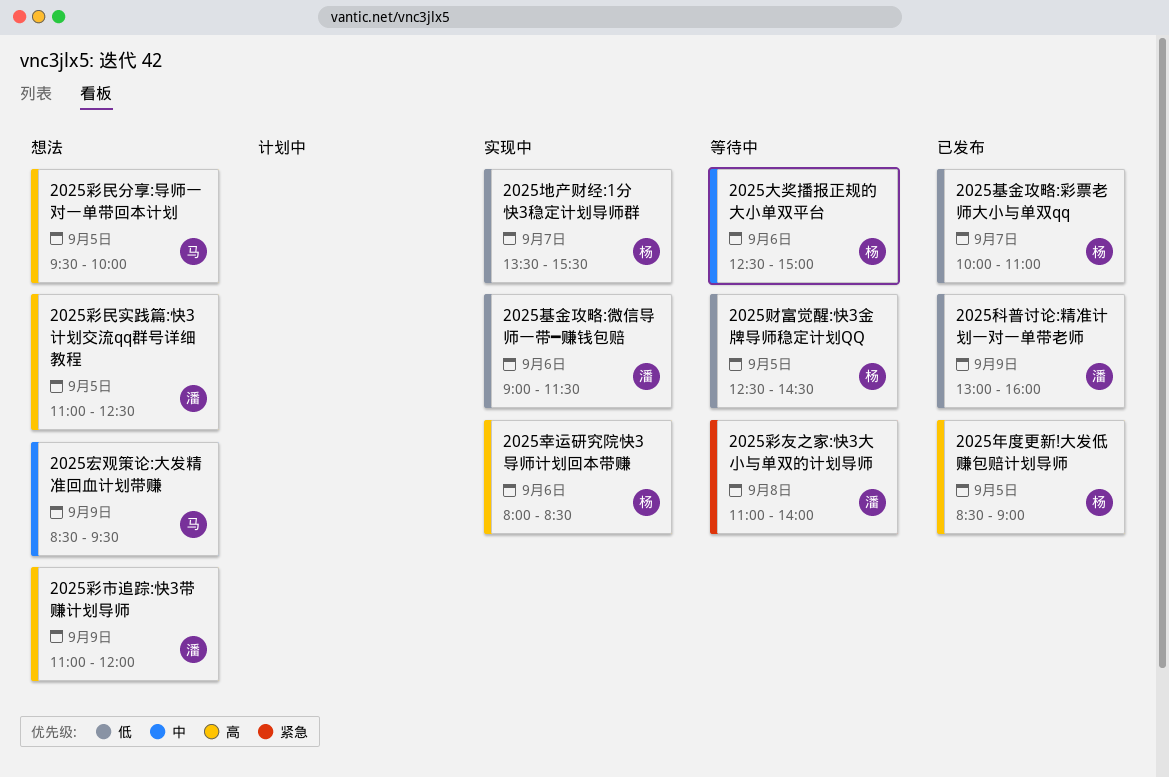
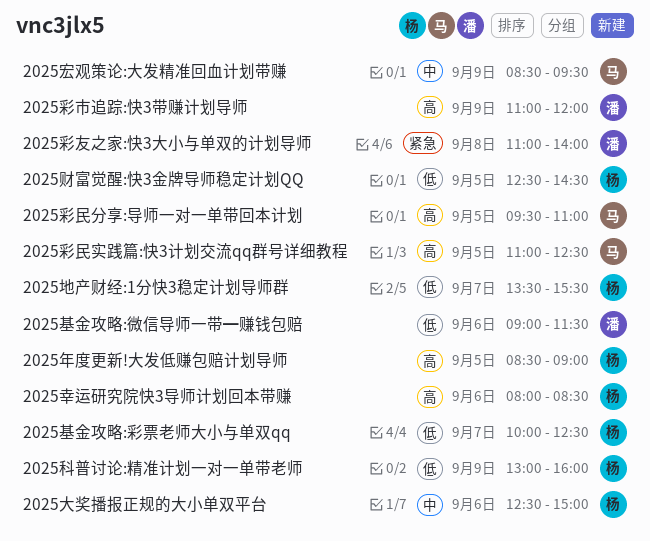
2025基金攻略:彩票老师大小与单双qq, ends: 11:00 -> 12:30
2025彩民分享:导师一对一单带回本计划, ends: 10:00 -> 11:00
2025彩民实践篇:快3计划交流qq群号详细教程, owner: 潘 -> 马
2025科普讨论:精准计划一对一单带老师, owner: 潘 -> 杨

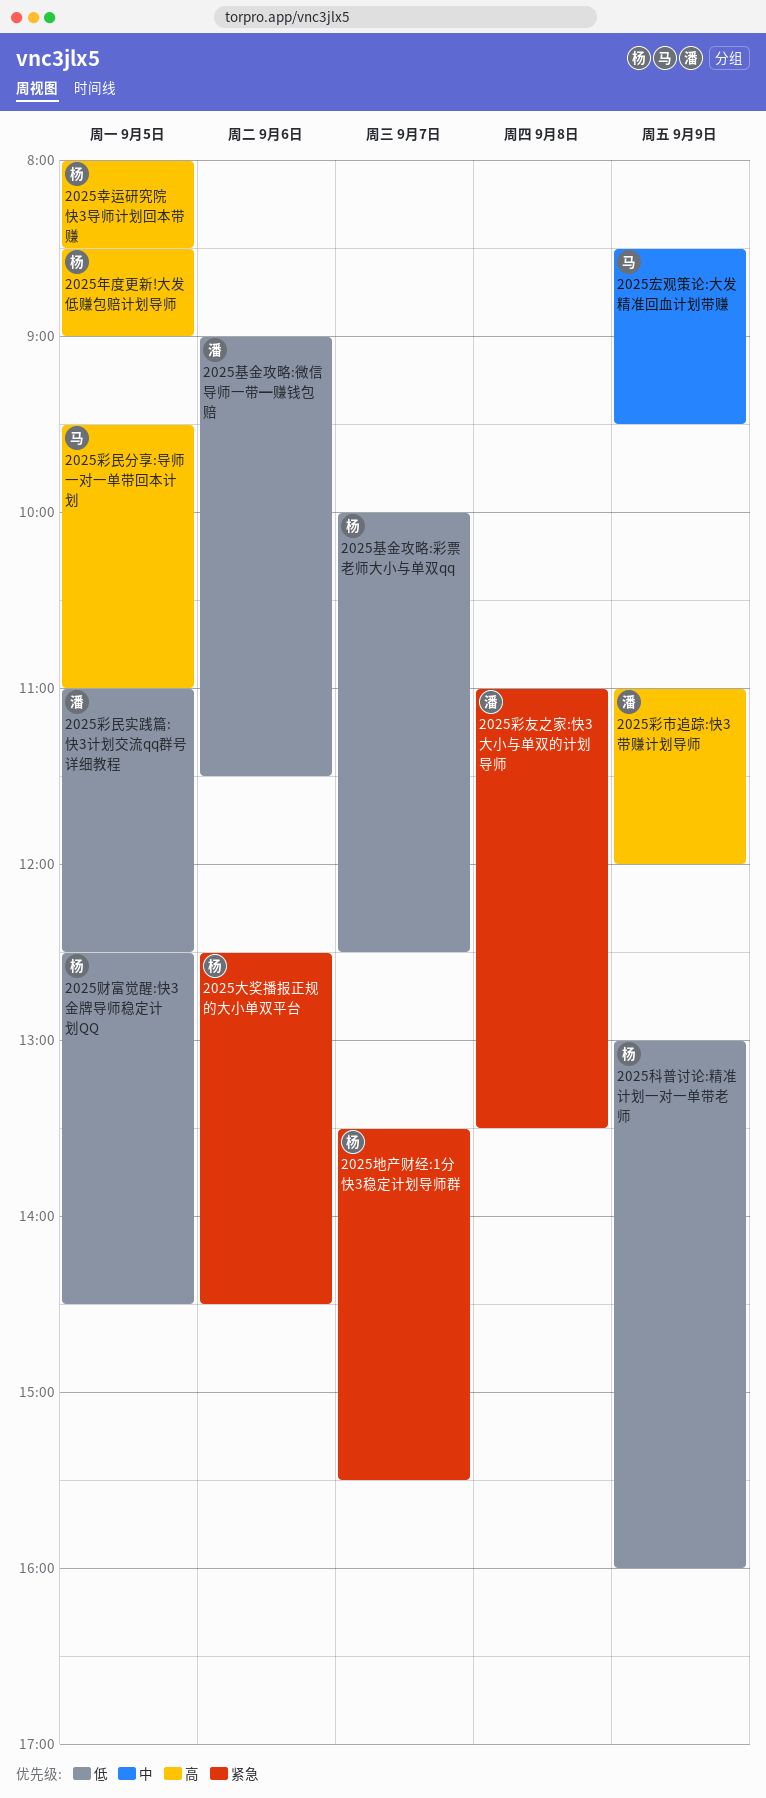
2025地产财经:1分快3稳定计划导师群, priority: 低 -> 紧急
2025大奖播报正规的大小单双平台, priority: 中 -> 紧急
2025大奖播报正规的大小单双平台, ends: 15:00 -> 14:30
2025幸运研究院快3导师计划回本带赚, day: Sep 6 -> Sep 5
2025彩友之家:快3大小与单双的计划导师, ends: 14:00 -> 13:30
2025彩民实践篇:快3计划交流qq群号详细教程, owner: 马 -> 潘
2025彩民实践篇:快3计划交流qq群号详细教程, priority: 高 -> 低

